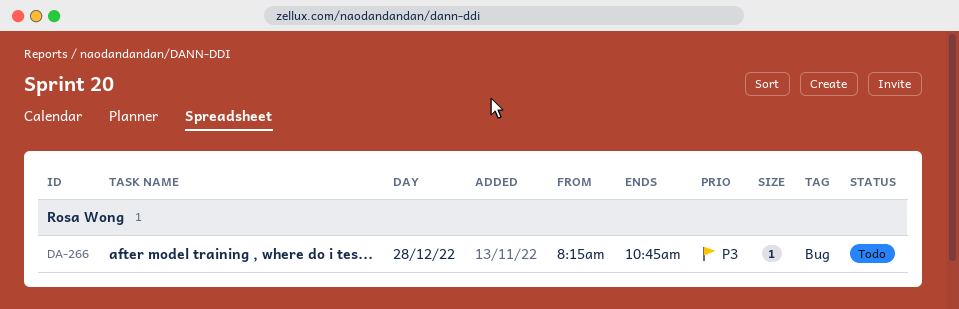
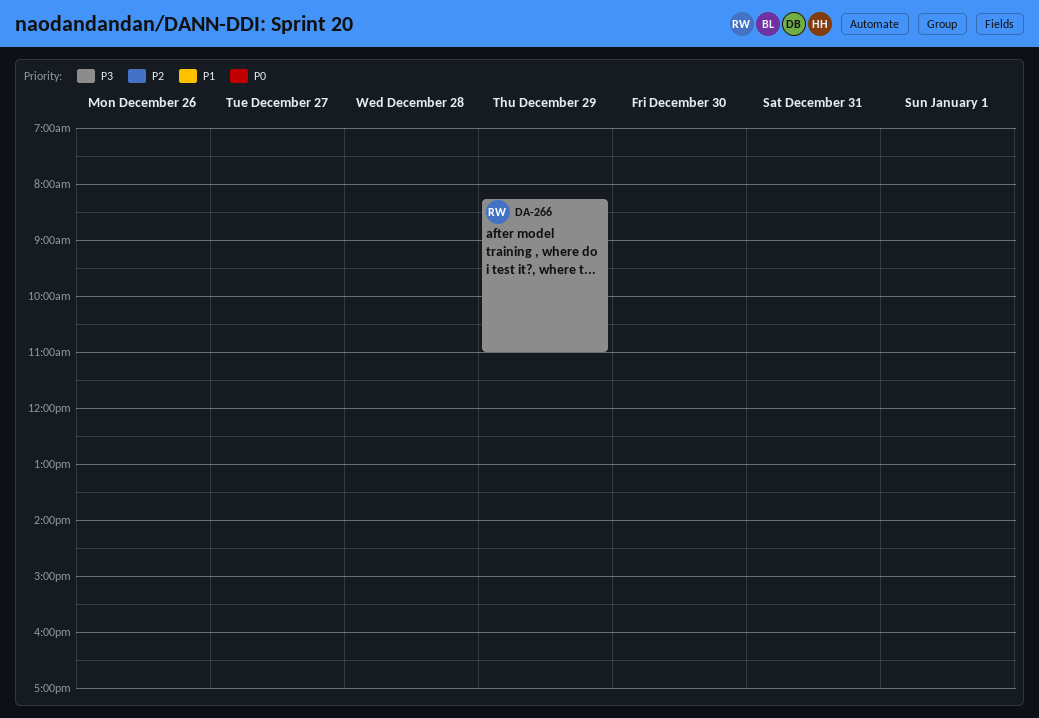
DA-266, day: Dec 28 -> Dec 29
DA-266, ends: 10:45 -> 11:00

